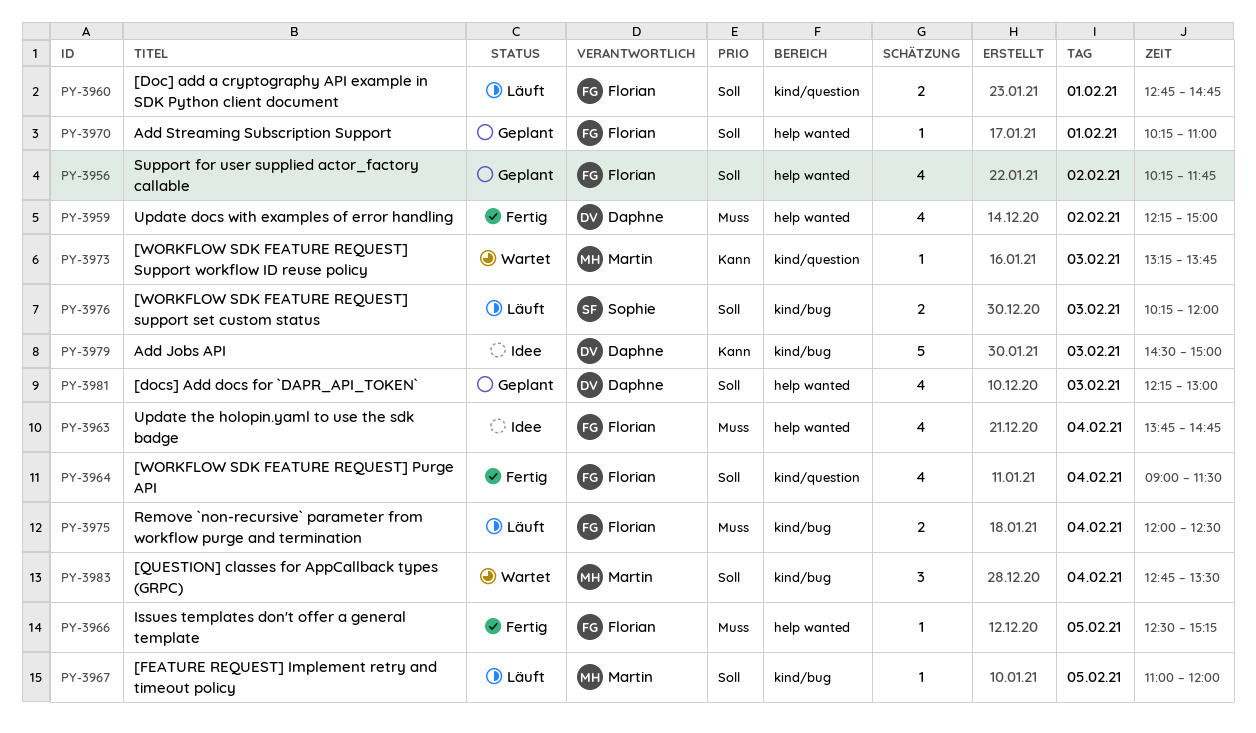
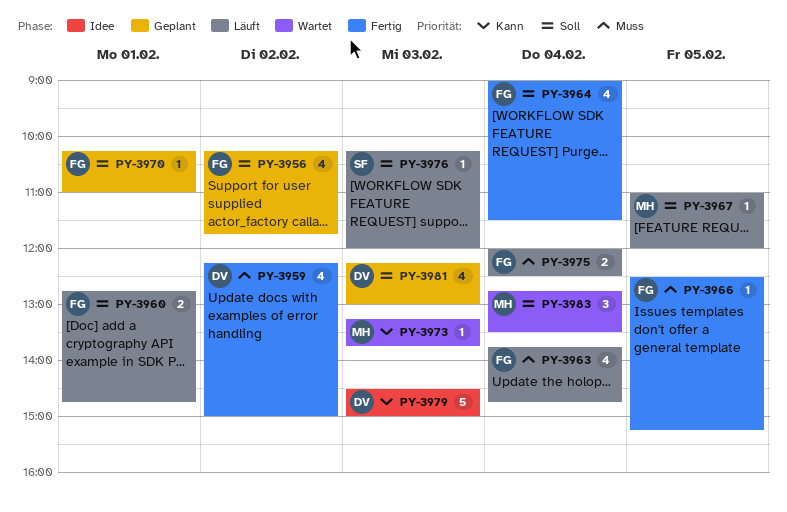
PY-3963, status: Idee -> Läuft
PY-3976, estimate: 2 -> 1

